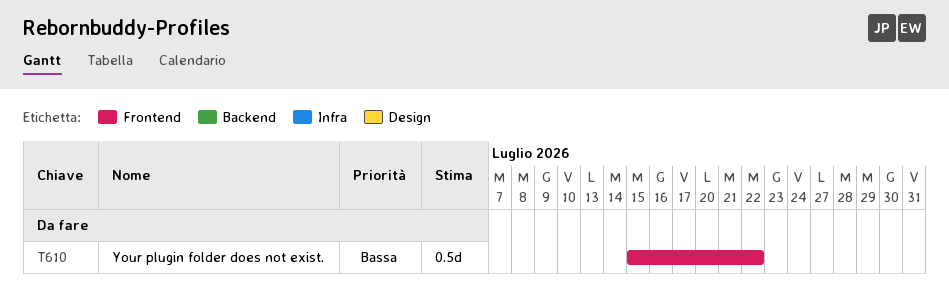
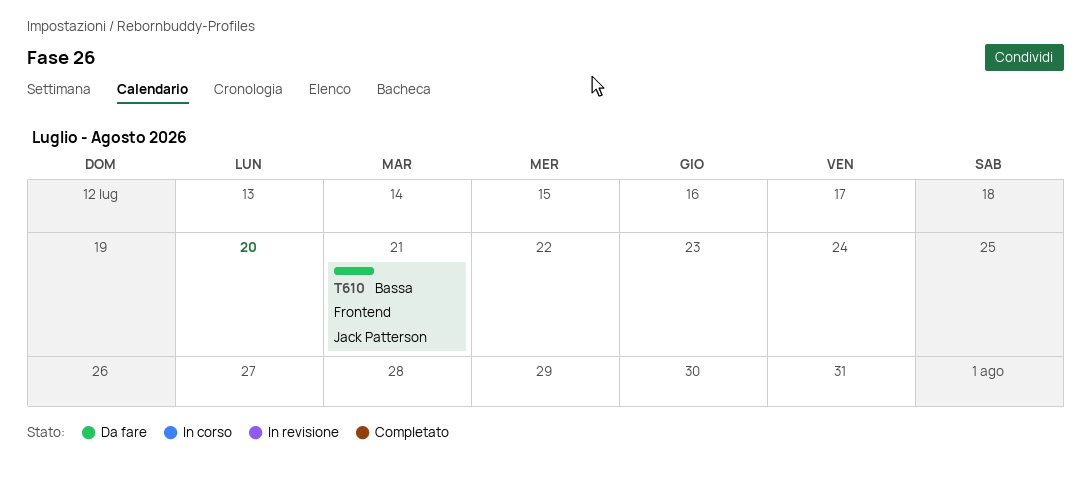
T610, due: Jul 22 -> Jul 21

